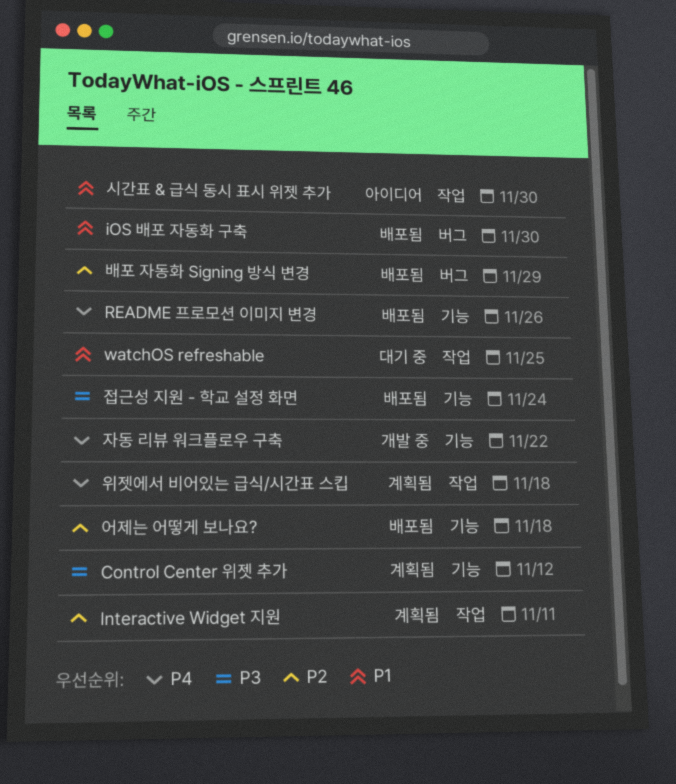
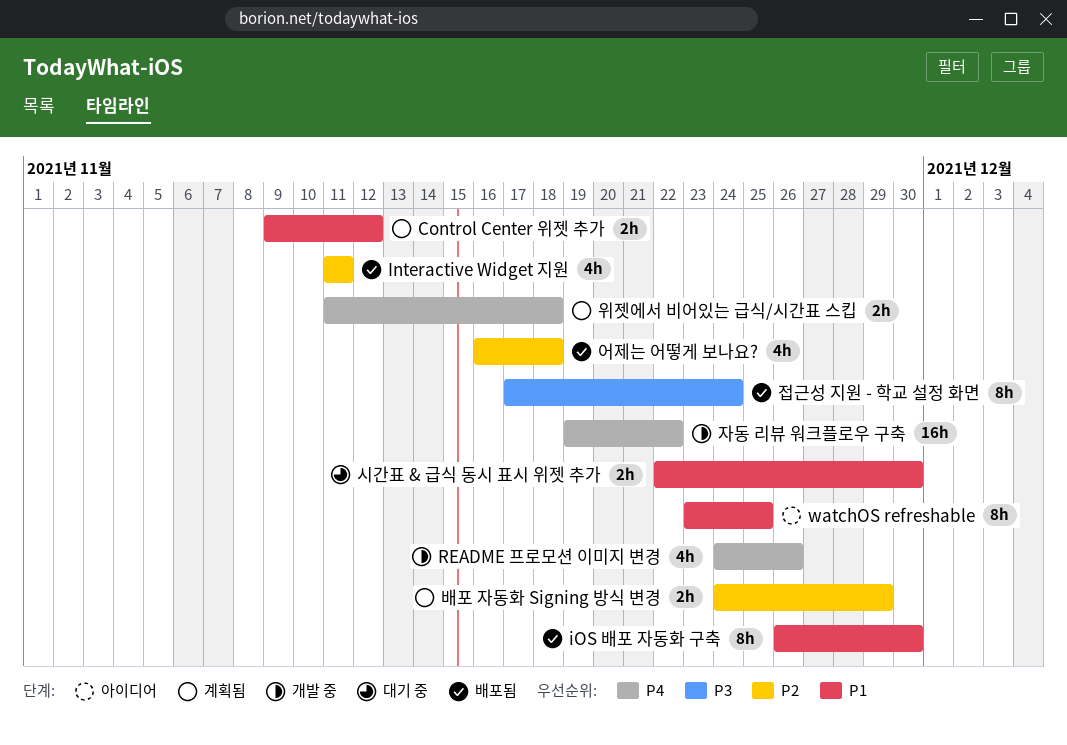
Control Center 위젯 추가, priority: P3 -> P1
Interactive Widget 지원, status: 계획됨 -> 배포됨
README 프로모션 이미지 변경, status: 배포됨 -> 개발 중
watchOS refreshable, status: 대기 중 -> 아이디어
배포 자동화 Signing 방식 변경, status: 배포됨 -> 계획됨
시간표 & 급식 동시 표시 위젯 추가, status: 아이디어 -> 대기 중

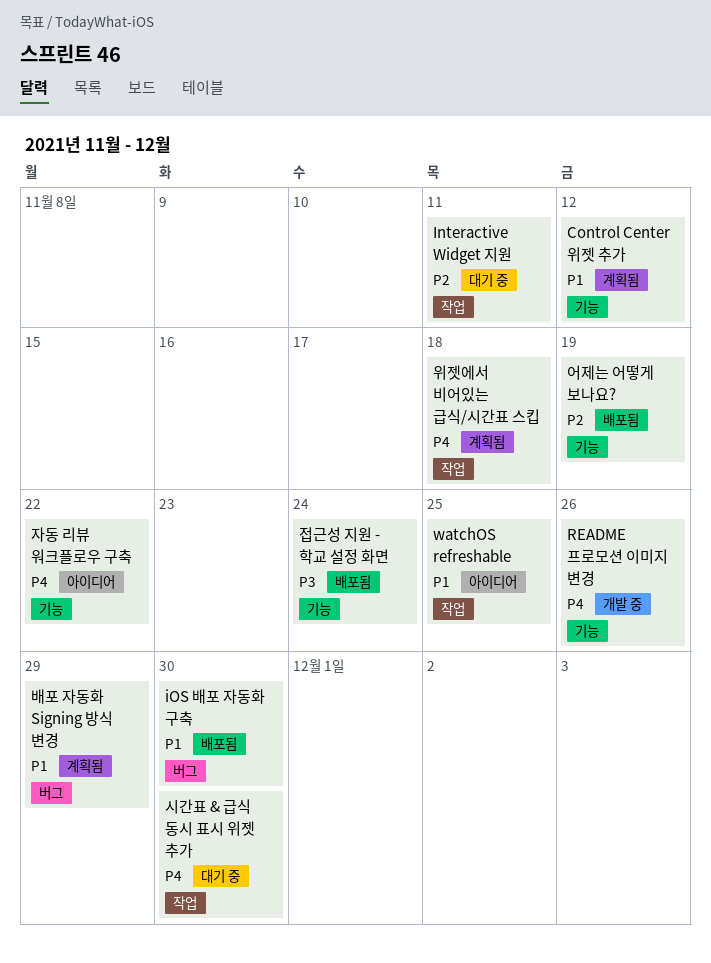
Interactive Widget 지원, status: 배포됨 -> 대기 중
배포 자동화 Signing 방식 변경, priority: P2 -> P1
시간표 & 급식 동시 표시 위젯 추가, priority: P1 -> P4
어제는 어떻게 보나요?, due: Nov 18 -> Nov 19
자동 리뷰 워크플로우 구축, status: 개발 중 -> 아이디어

